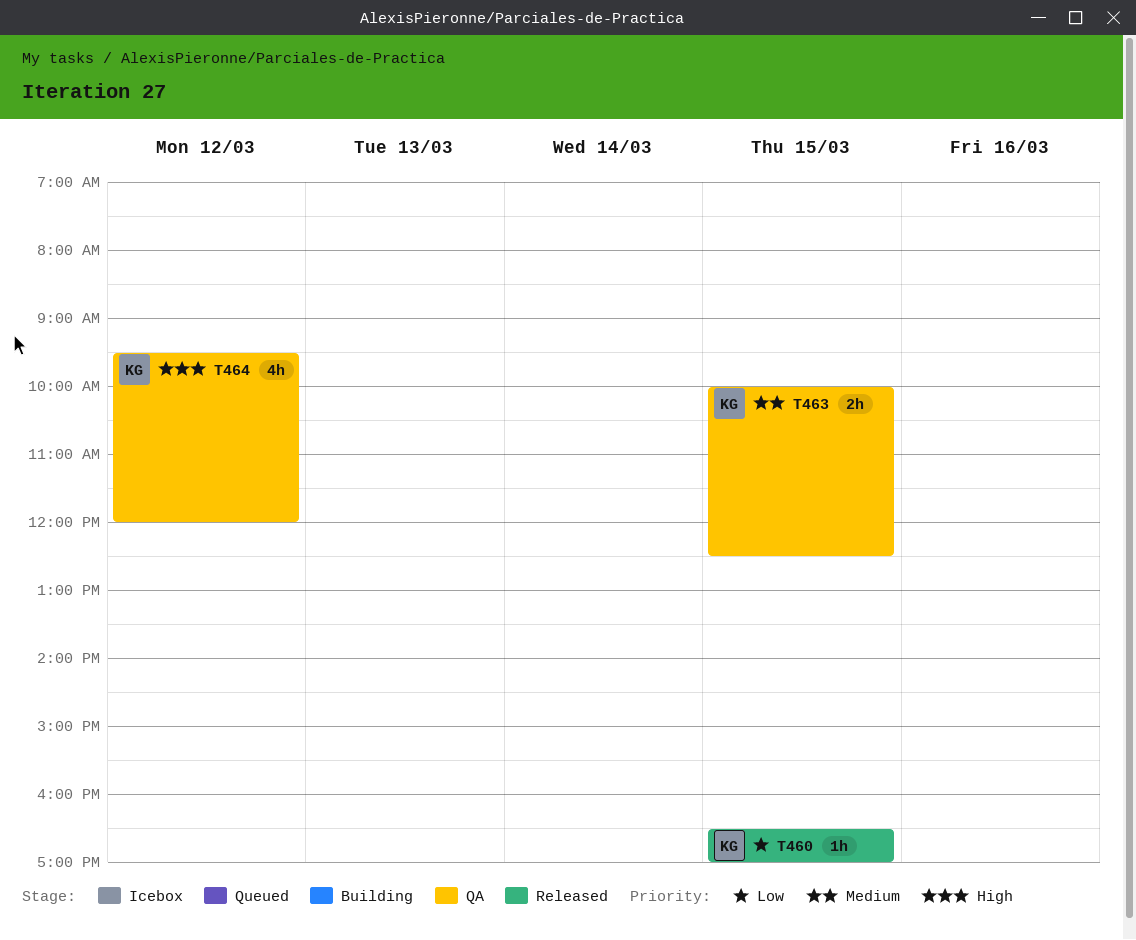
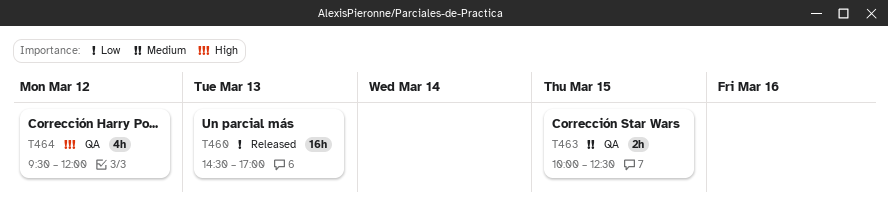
T460, estimate: 1h -> 16h
T460, day: Mar 15 -> Mar 13
T460, begins: 16:30 -> 14:30

